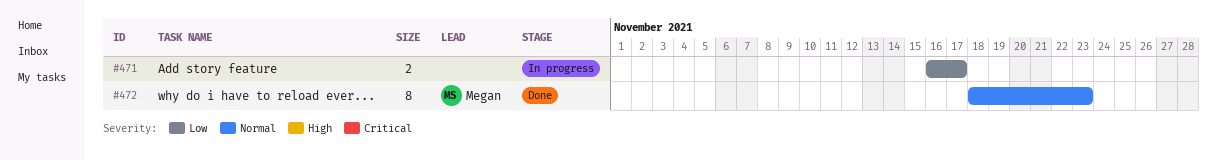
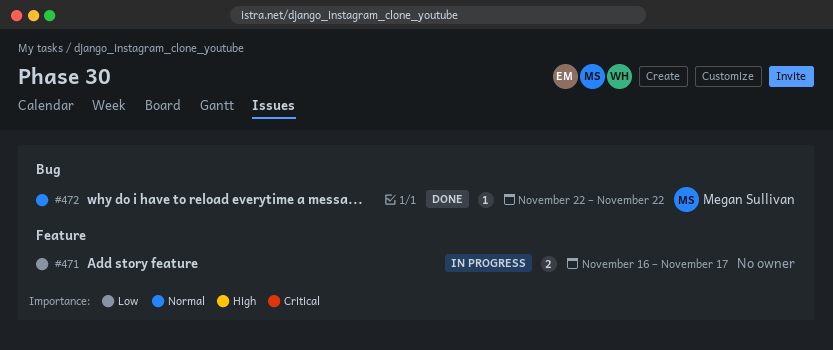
#472, estimate: 8 -> 1
#472, start: Nov 18 -> Nov 22
#472, due: Nov 23 -> Nov 22

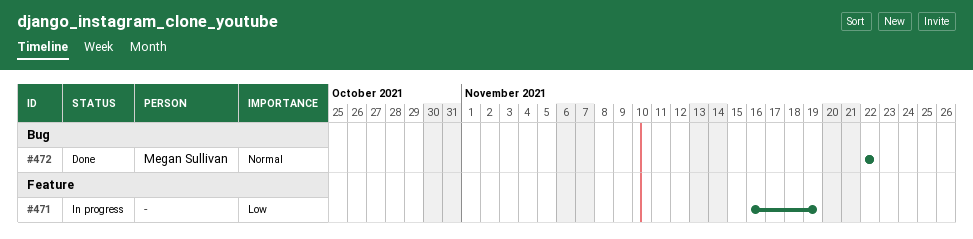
#471, due: Nov 17 -> Nov 19

